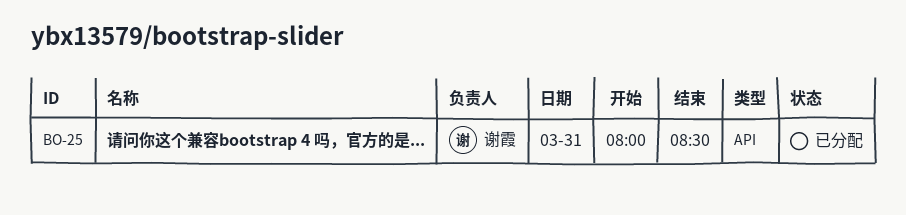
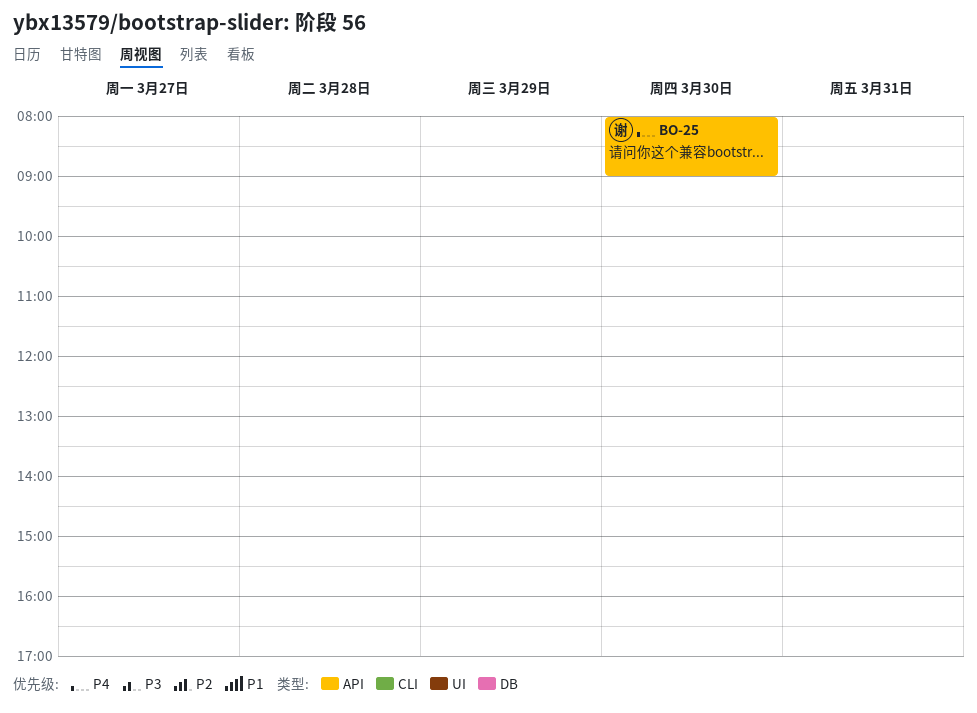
BO-25, day: Mar 31 -> Mar 30
BO-25, ends: 08:30 -> 09:00

